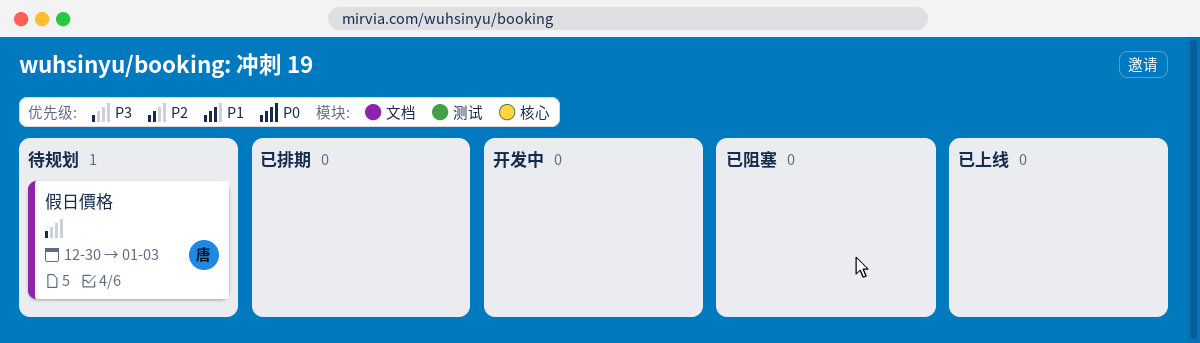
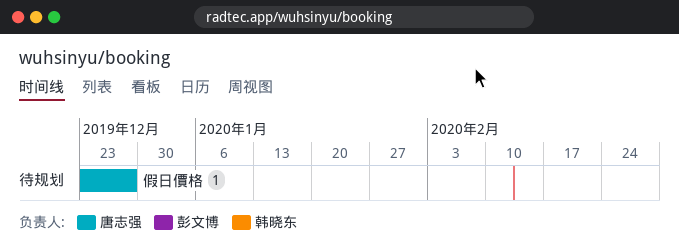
假日價格, start: Dec 30 -> Dec 23
假日價格, due: Jan 3 -> Dec 27

